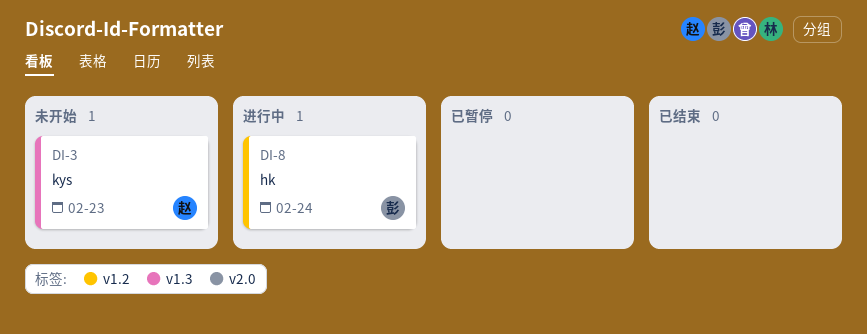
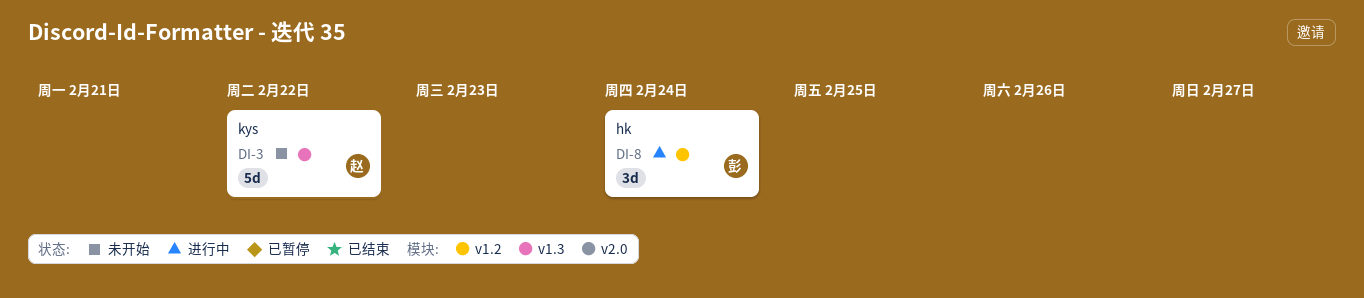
DI-3, due: Feb 23 -> Feb 22

